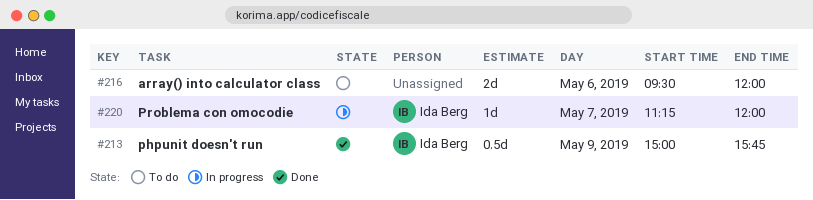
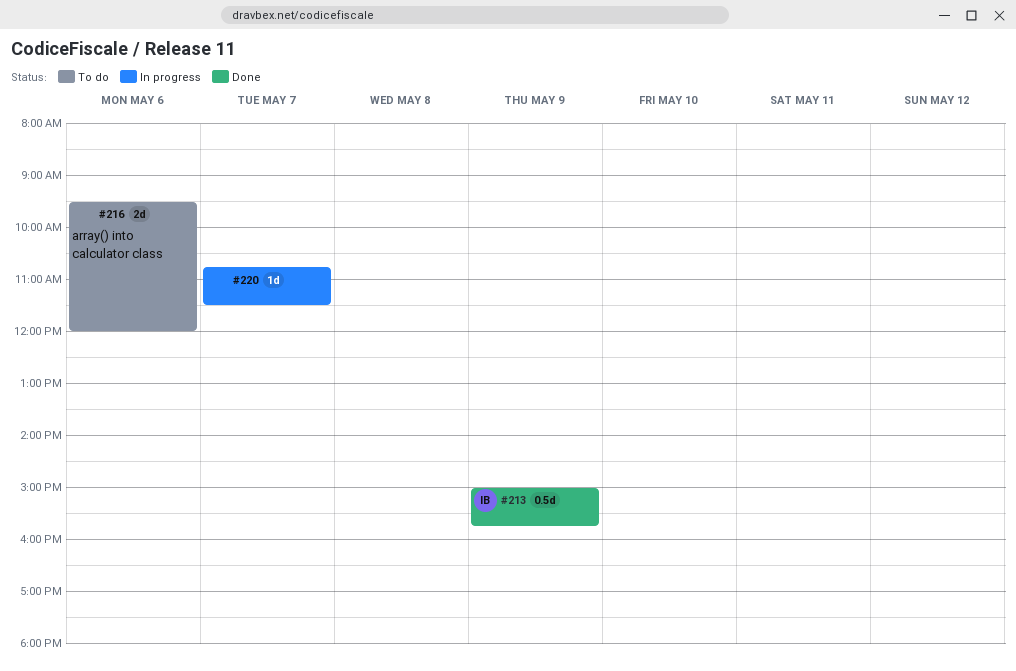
#220, owner: Ida Berg -> none
#220, begins: 11:15 -> 10:45
#220, ends: 12:00 -> 11:30

